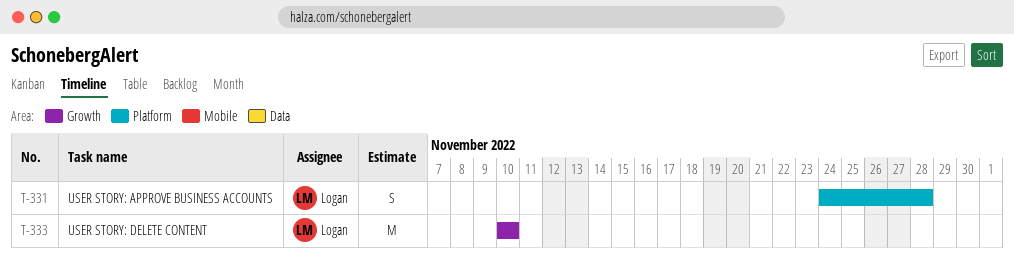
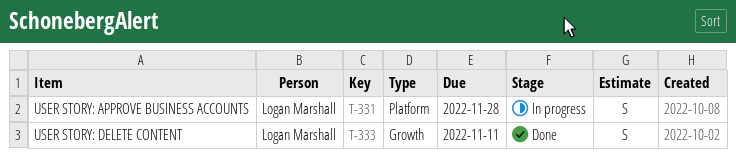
T-333, estimate: M -> S
T-333, due: Nov 10 -> Nov 11

